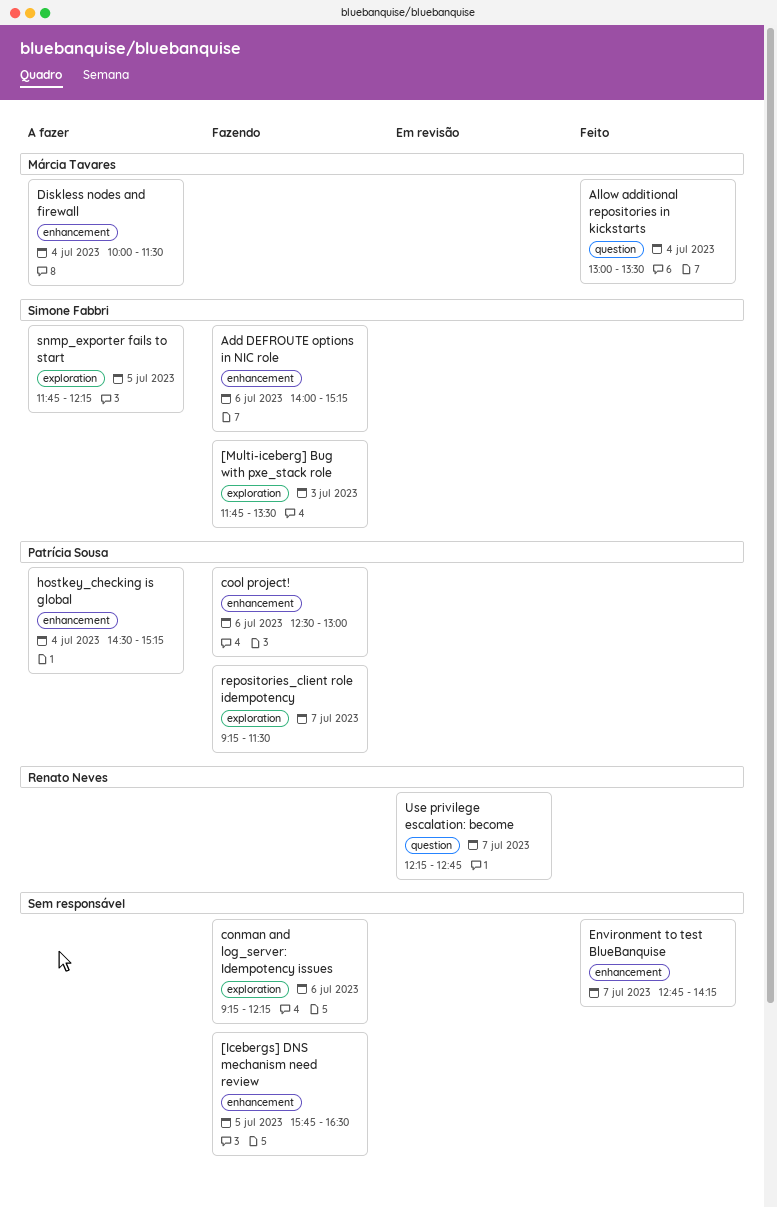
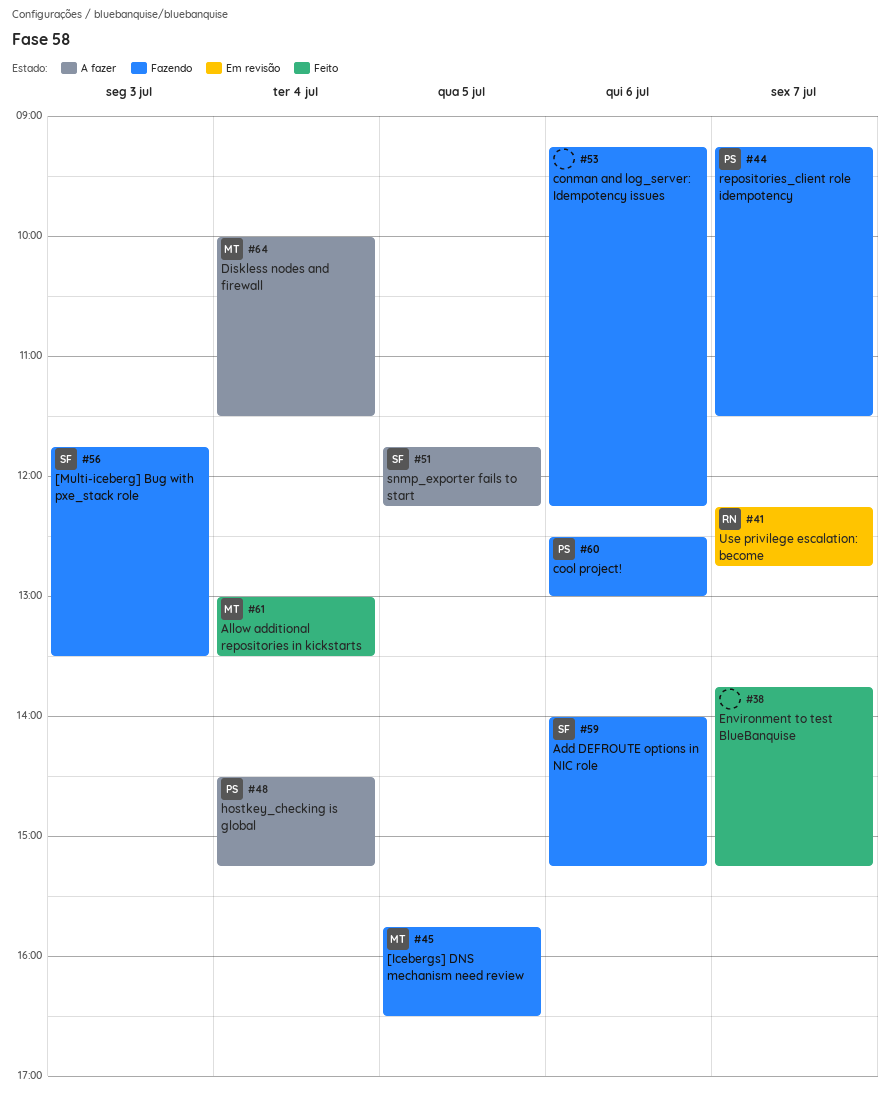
[Icebergs] DNS mechanism need review, owner: none -> Márcia Tavares
Environment to test BlueBanquise, begins: 12:45 -> 13:45
Environment to test BlueBanquise, ends: 14:15 -> 15:15

